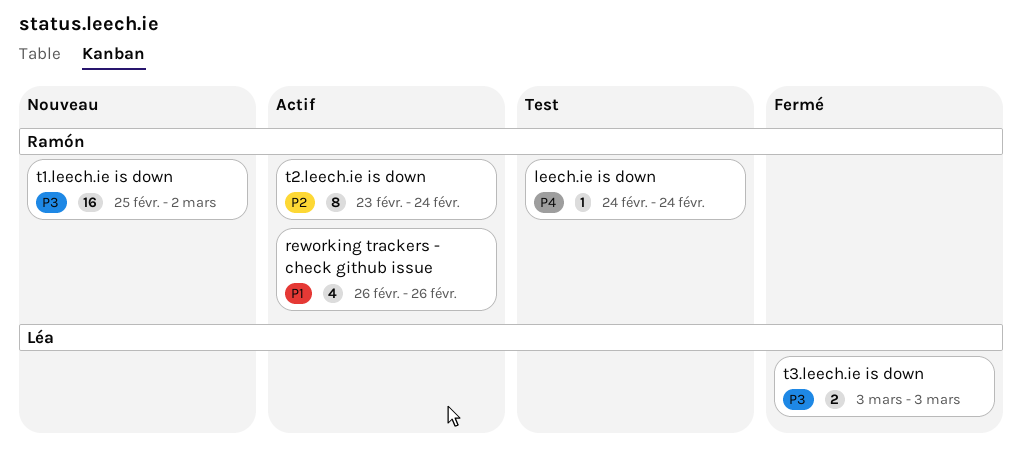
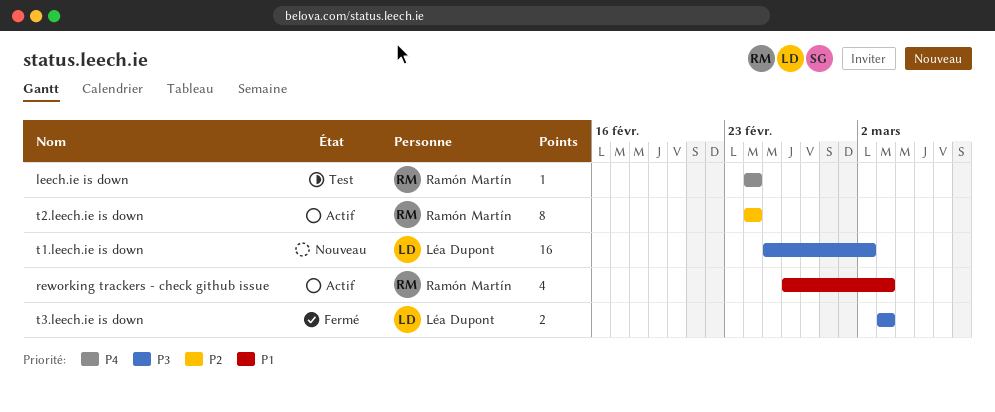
reworking trackers - check github issue, due: Feb 26 -> Mar 3
t1.leech.ie is down, owner: Ramón Martín -> Léa Dupont
t2.leech.ie is down, start: Feb 23 -> Feb 24

